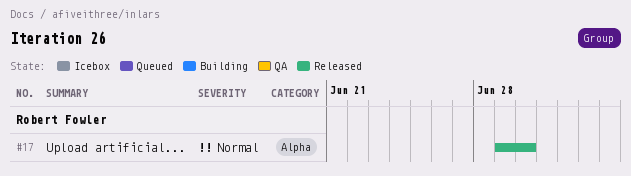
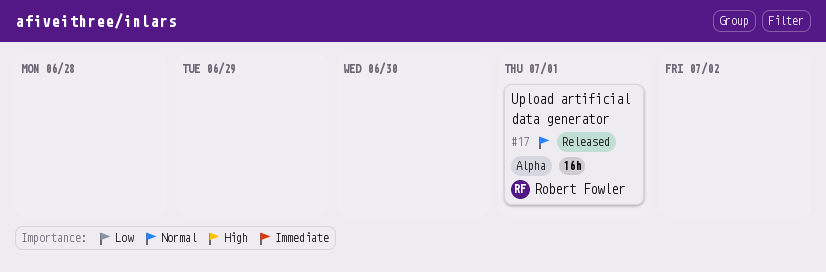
#17, due: Jun 30 -> Jul 1

